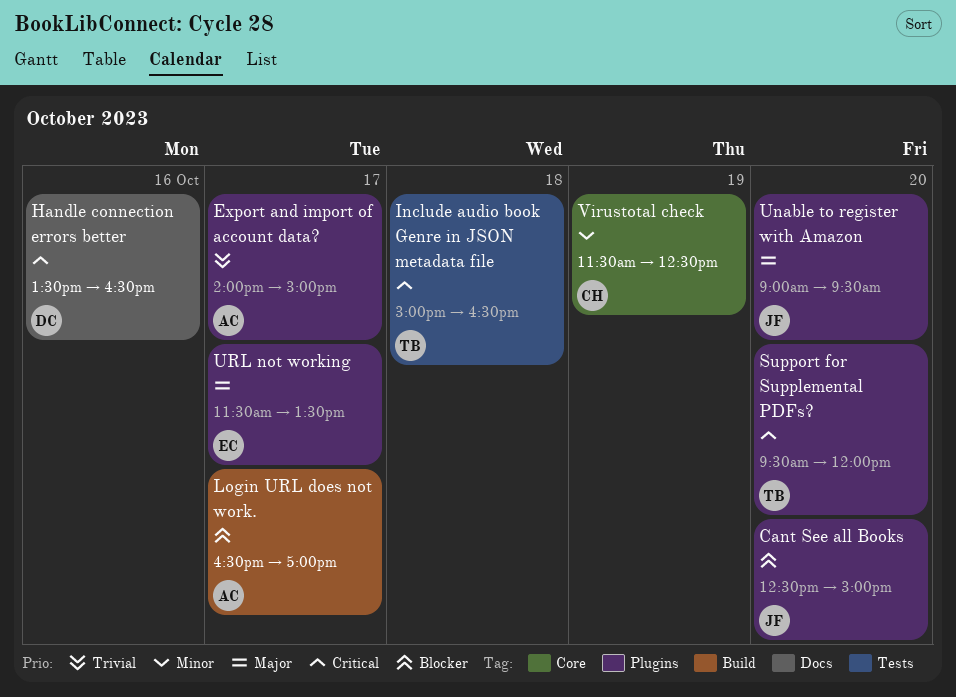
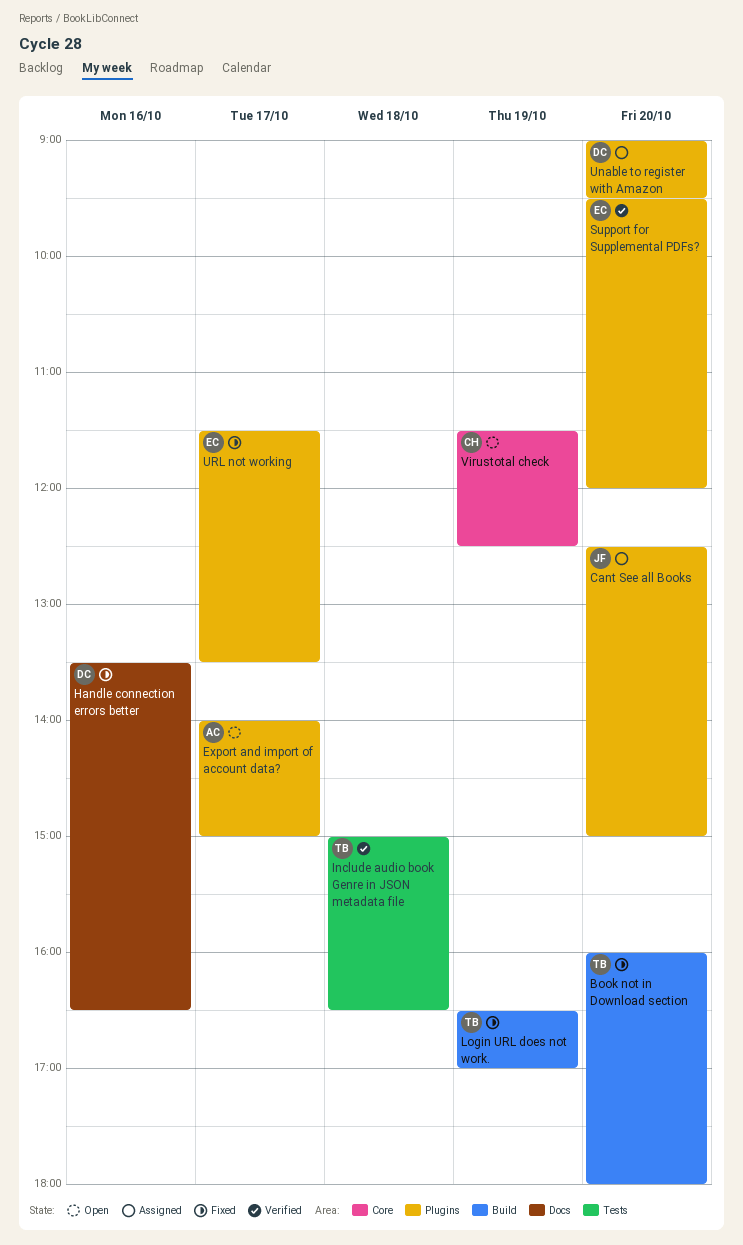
Book not in Download section: none -> present
Login URL does not work., owner: AC -> TB
Login URL does not work., day: Oct 17 -> Oct 19
Support for Supplemental PDFs?, owner: TB -> EC
Unable to register with Amazon, owner: JF -> DC

